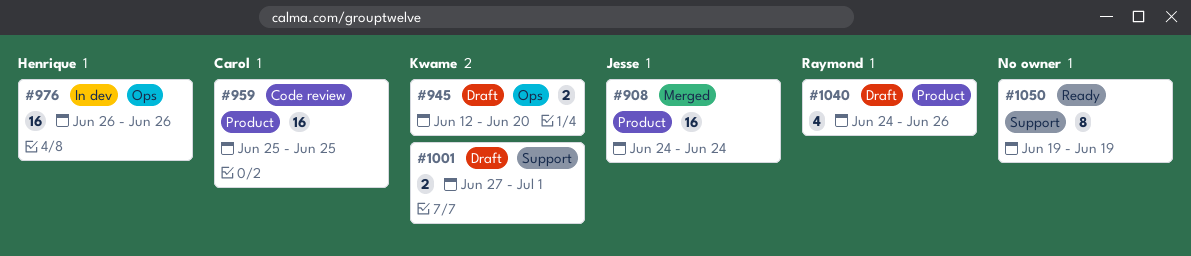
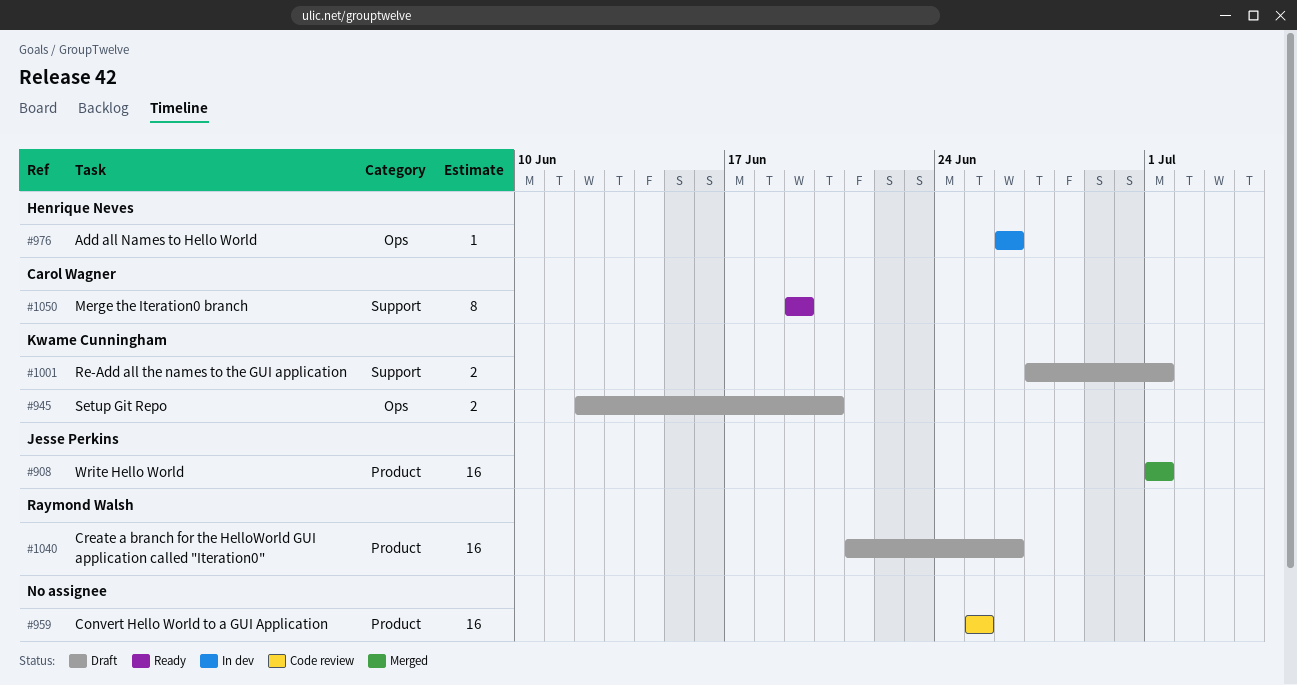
#908, start: Jun 24 -> Jul 1
#908, due: Jun 24 -> Jul 1
#959, owner: Carol Wagner -> none
#976, estimate: 16 -> 1
#1040, estimate: 4 -> 16
#1040, start: Jun 24 -> Jun 21
#1050, owner: none -> Carol Wagner

